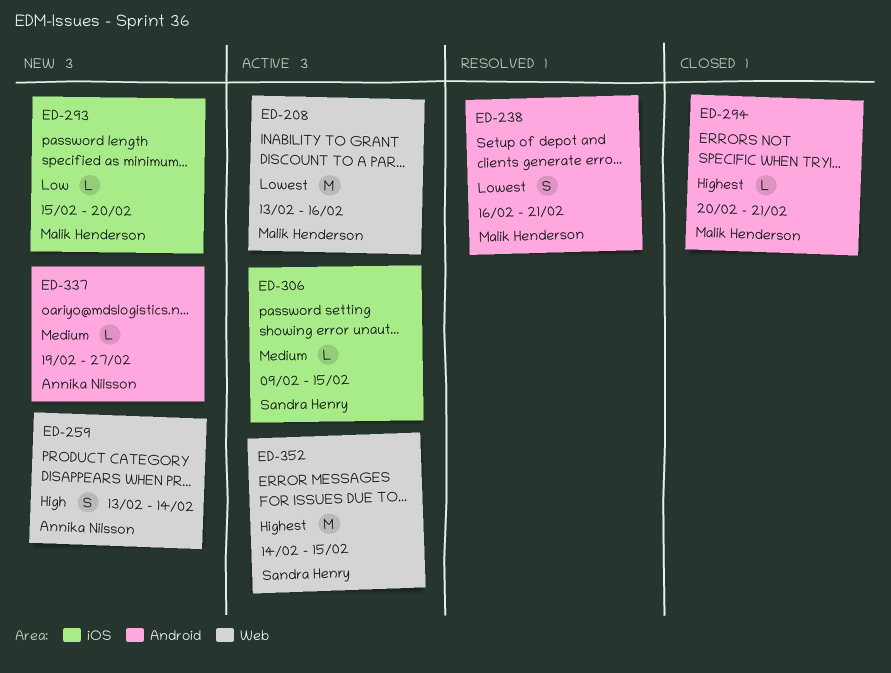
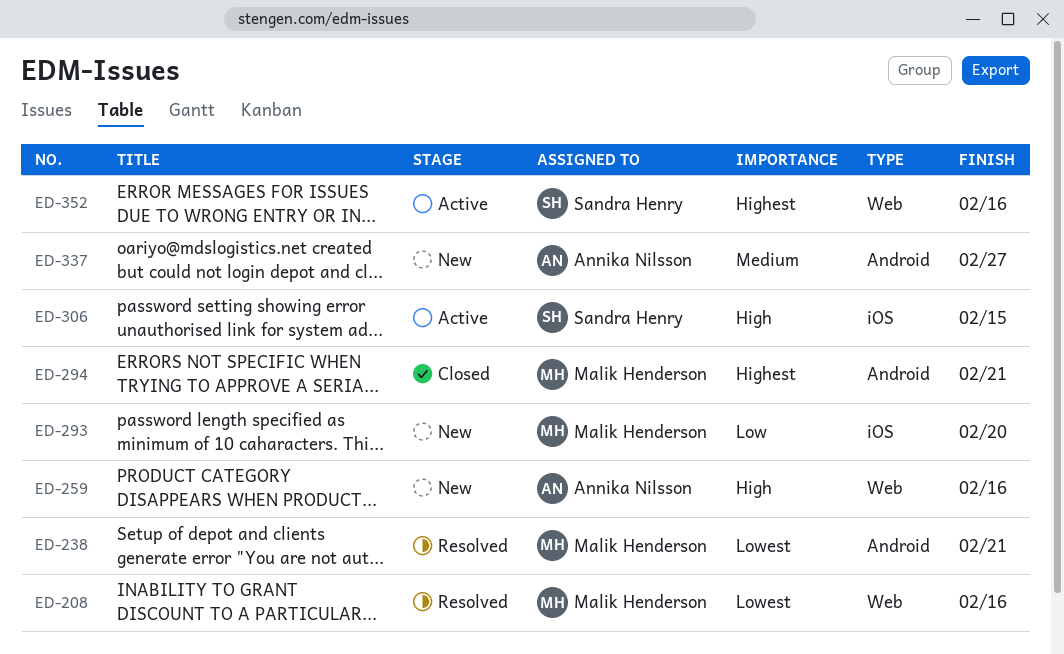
ED-208, status: Active -> Resolved
ED-259, due: Feb 14 -> Feb 16
ED-306, priority: Medium -> High
ED-352, due: Feb 15 -> Feb 16

